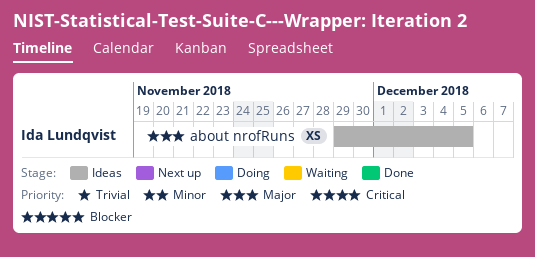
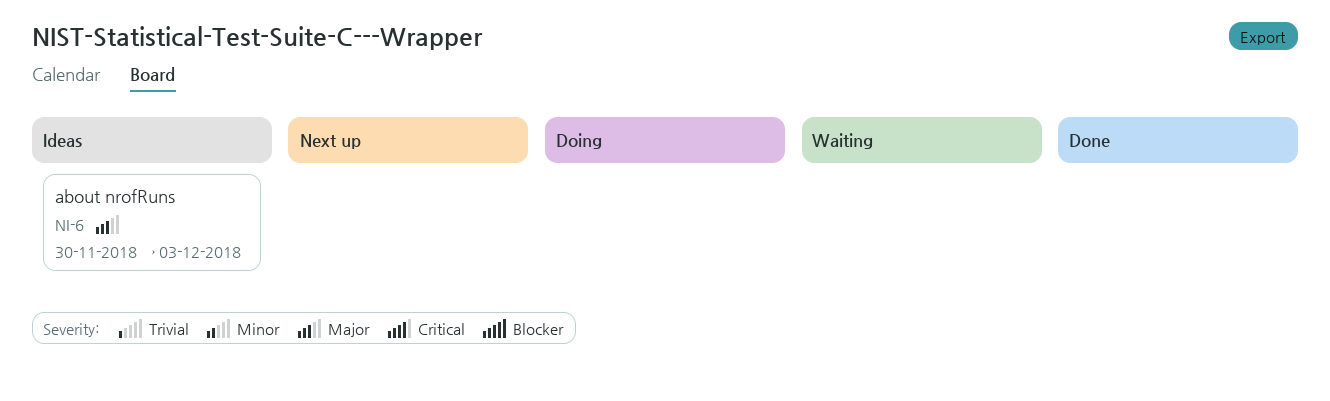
about nrofRuns, start: Nov 29 -> Nov 30
about nrofRuns, due: Dec 5 -> Dec 3

